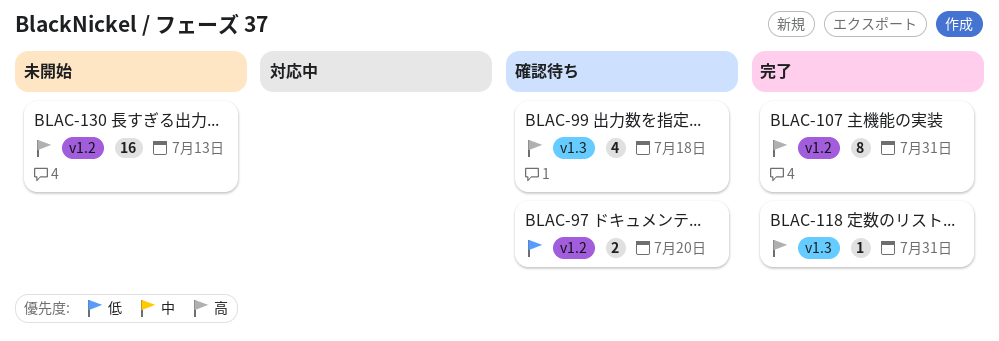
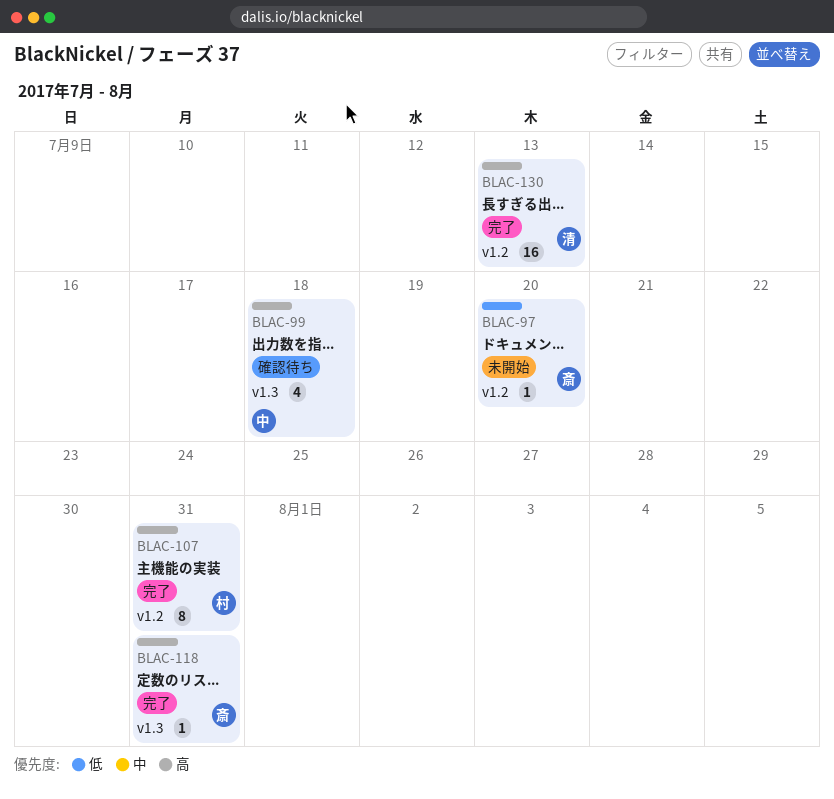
BLAC-97, status: 確認待ち -> 未開始
BLAC-97, estimate: 2 -> 1
BLAC-130, status: 未開始 -> 完了

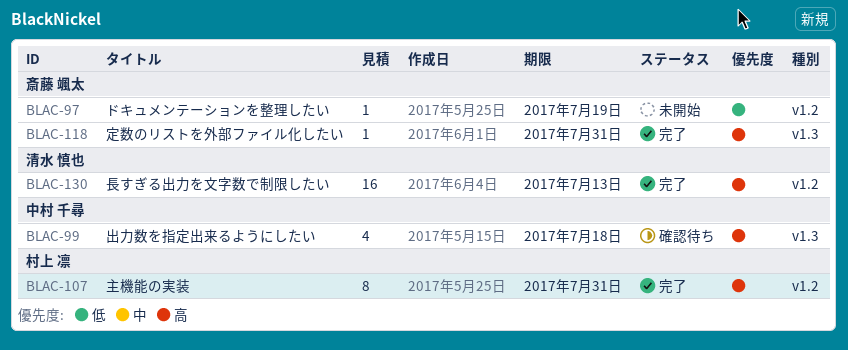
BLAC-97, due: Jul 20 -> Jul 19

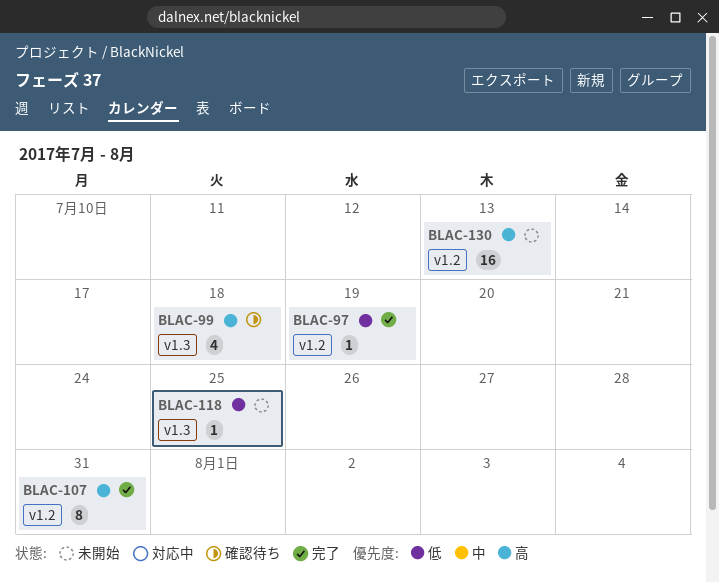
BLAC-97, status: 未開始 -> 完了
BLAC-118, status: 完了 -> 未開始
BLAC-118, priority: 高 -> 低
BLAC-118, due: Jul 31 -> Jul 25
BLAC-130, status: 完了 -> 未開始

